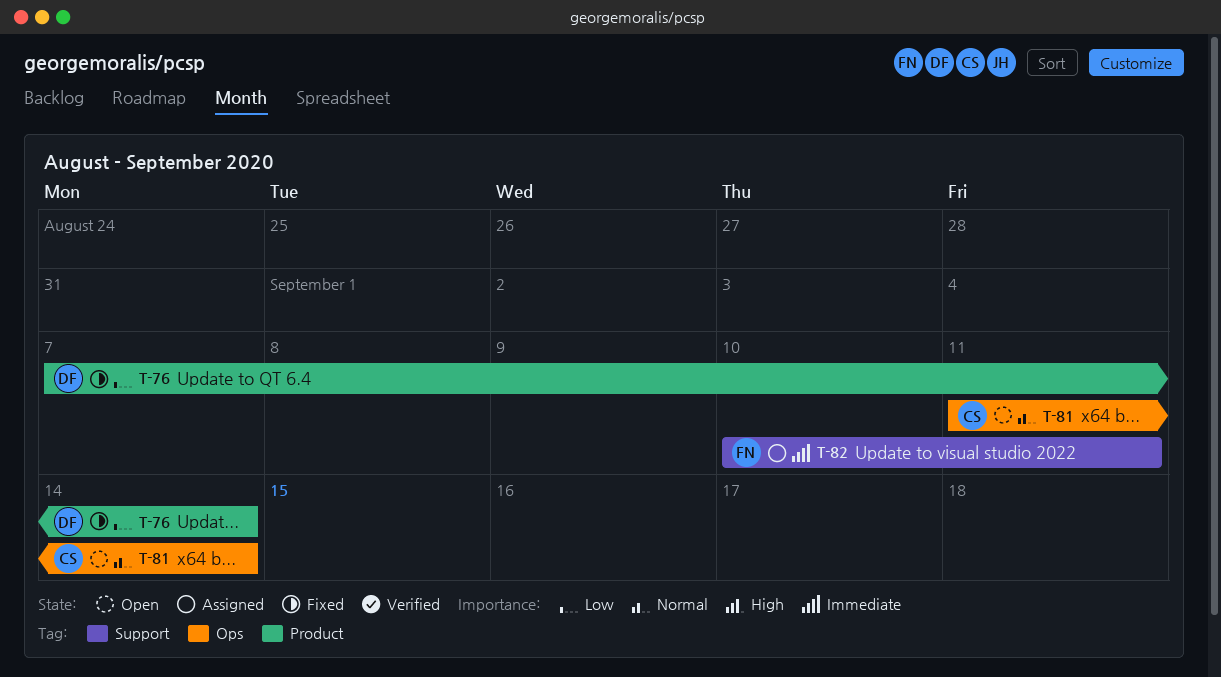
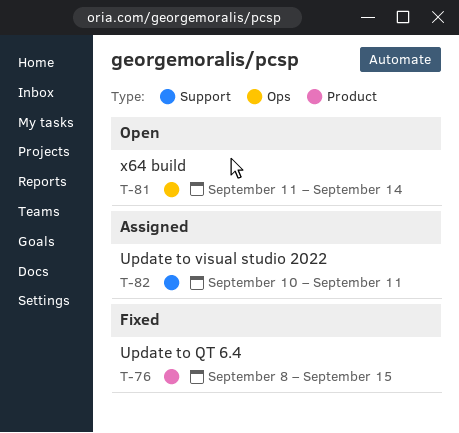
T-76, start: Sep 7 -> Sep 8
T-76, due: Sep 14 -> Sep 15

